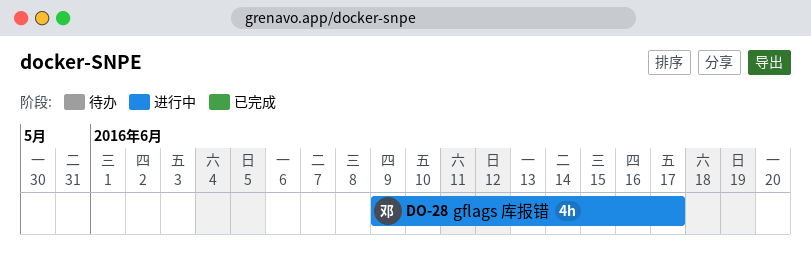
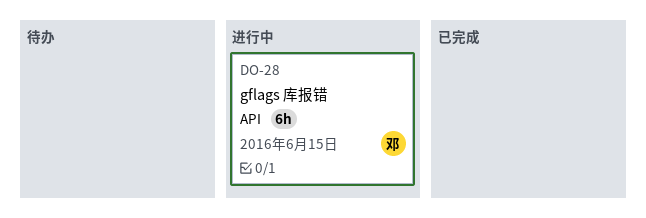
DO-28, estimate: 4h -> 6h
DO-28, due: Jun 17 -> Jun 15

